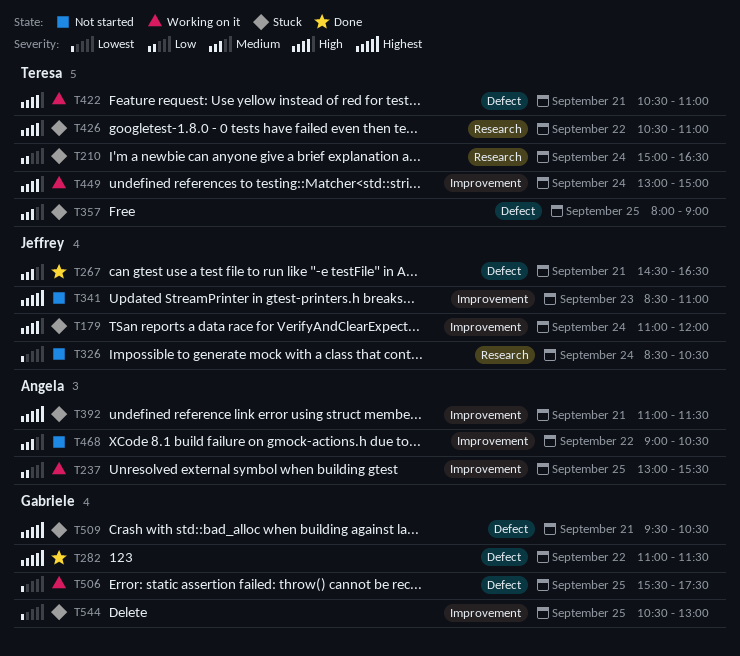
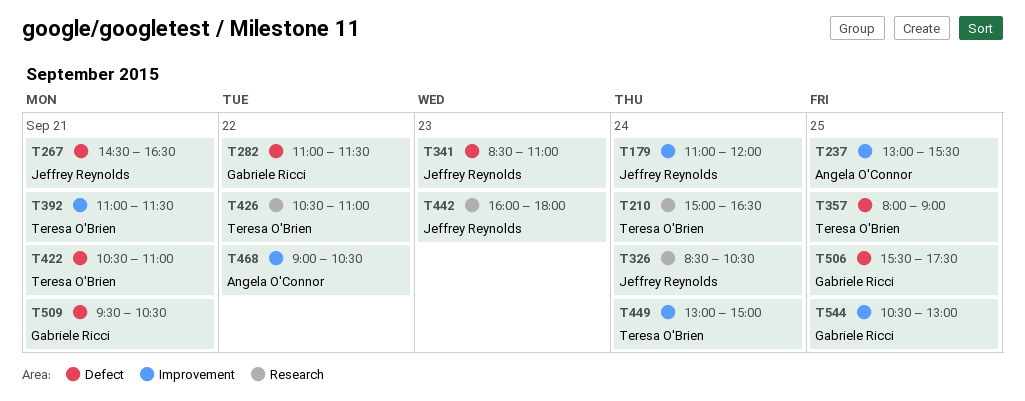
T341, label: Improvement -> Defect
T392, owner: Angela O'Connor -> Teresa O'Brien
T442: none -> present

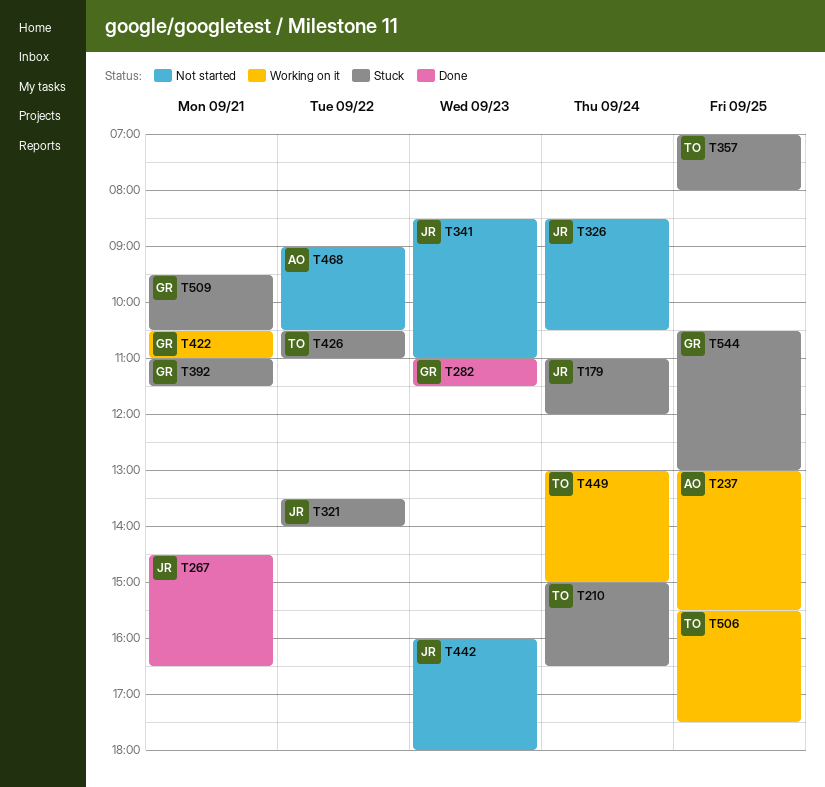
T282, day: Sep 22 -> Sep 23
T321: none -> present
T357, begins: 08:00 -> 07:00
T357, ends: 09:00 -> 08:00
T392, owner: Teresa O'Brien -> Gabriele Ricci
T422, owner: Teresa O'Brien -> Gabriele Ricci
T506, owner: Gabriele Ricci -> Teresa O'Brien

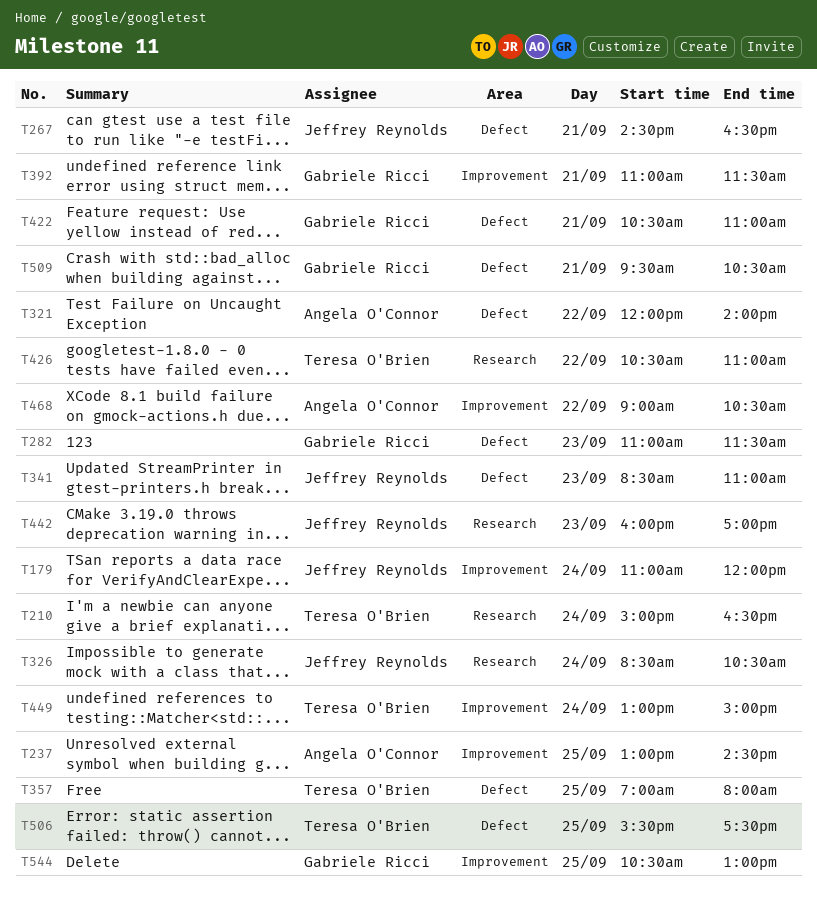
T237, ends: 15:30 -> 14:30
T321, owner: Jeffrey Reynolds -> Angela O'Connor
T321, begins: 13:30 -> 12:00
T442, ends: 18:00 -> 17:00

